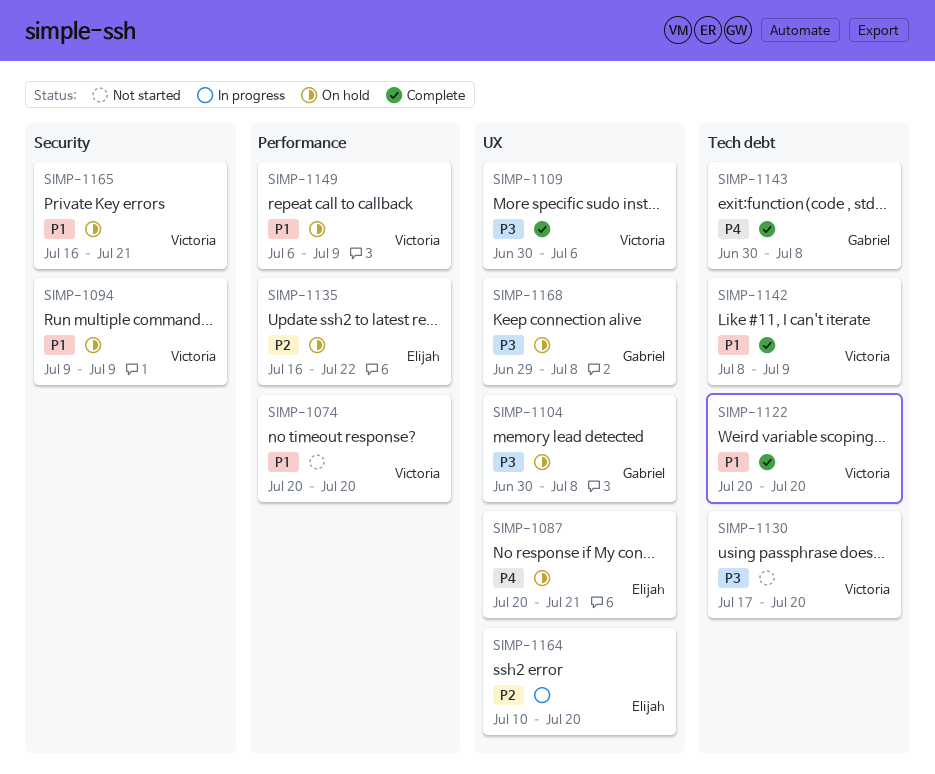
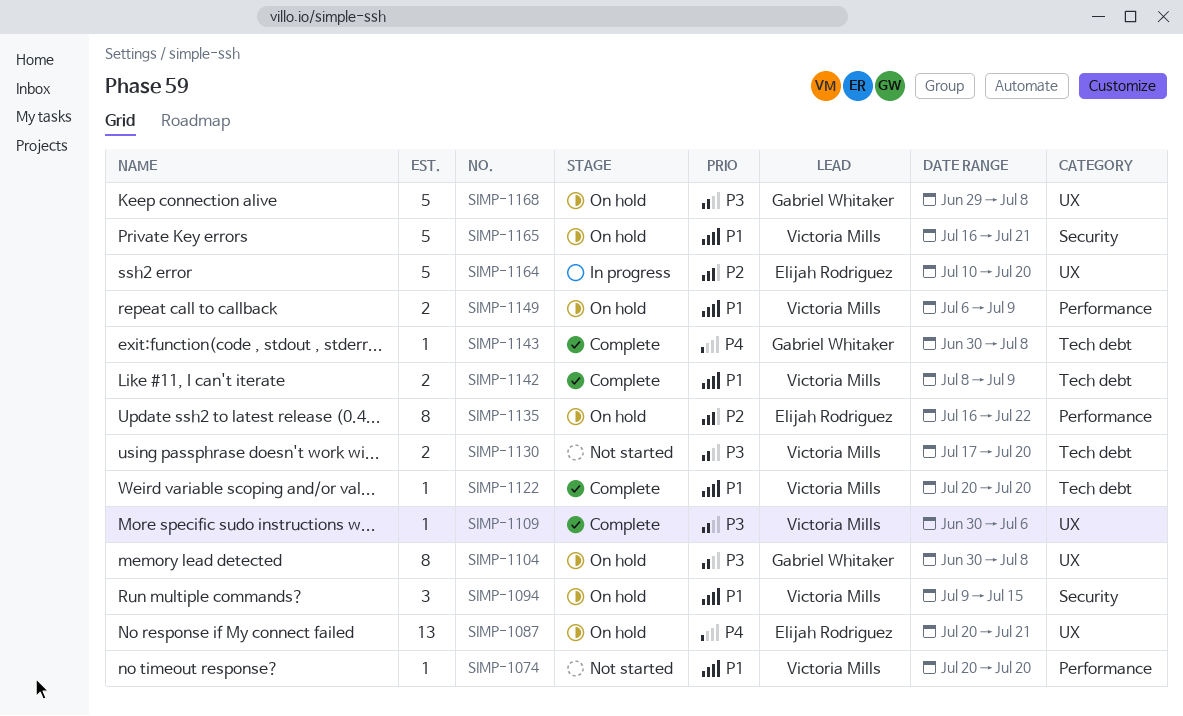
SIMP-1094, due: Jul 9 -> Jul 15

